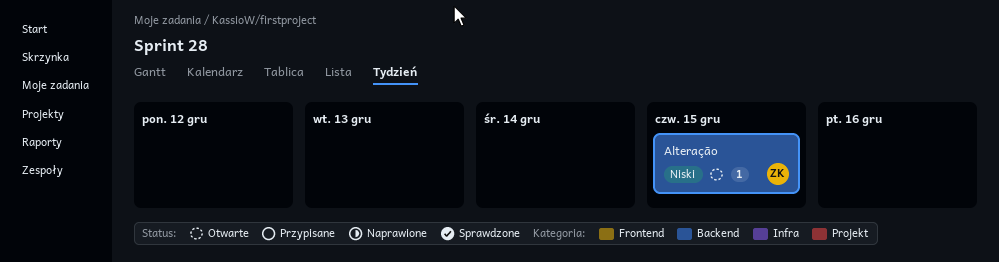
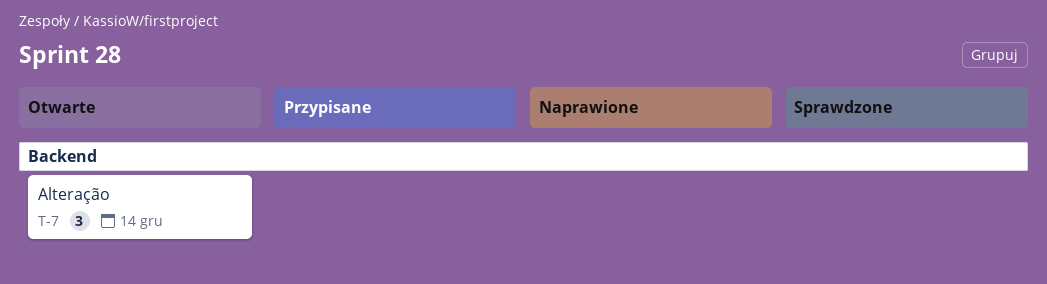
Alteração, estimate: 1 -> 3
Alteração, due: Dec 15 -> Dec 14

